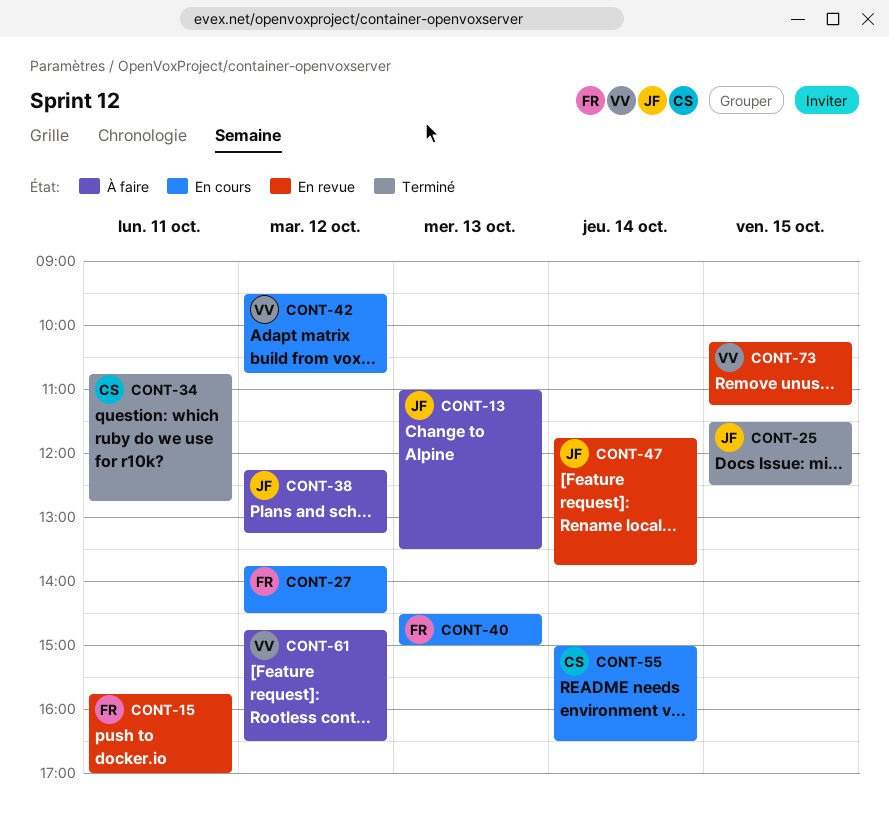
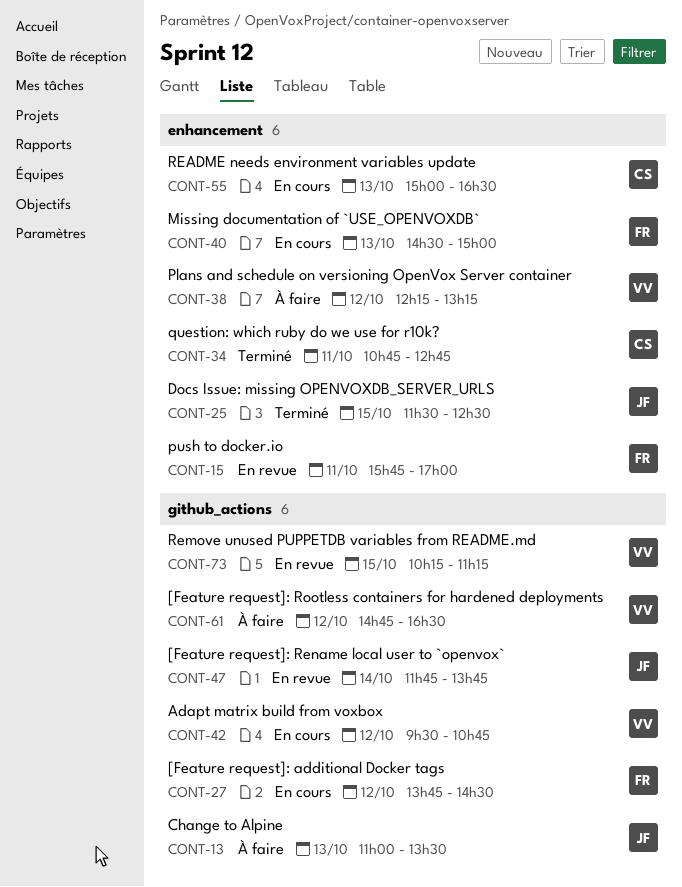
CONT-38, owner: JF -> VV
CONT-55, day: Oct 14 -> Oct 13

